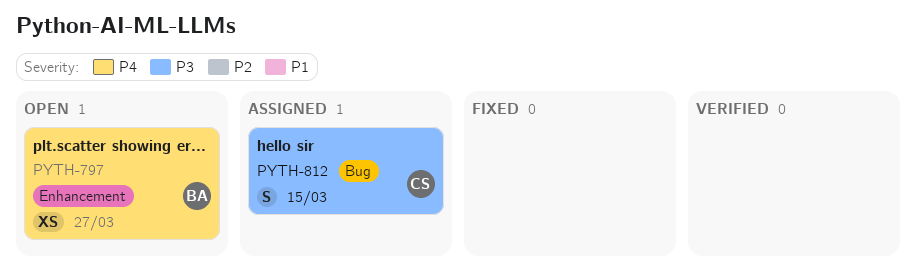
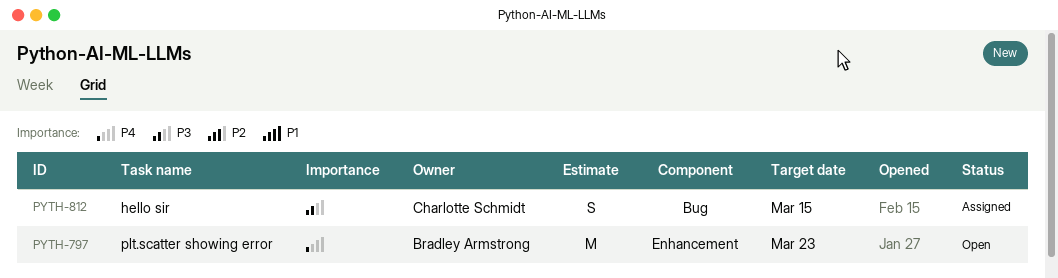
PYTH-797, estimate: XS -> M
PYTH-797, due: Mar 27 -> Mar 23

